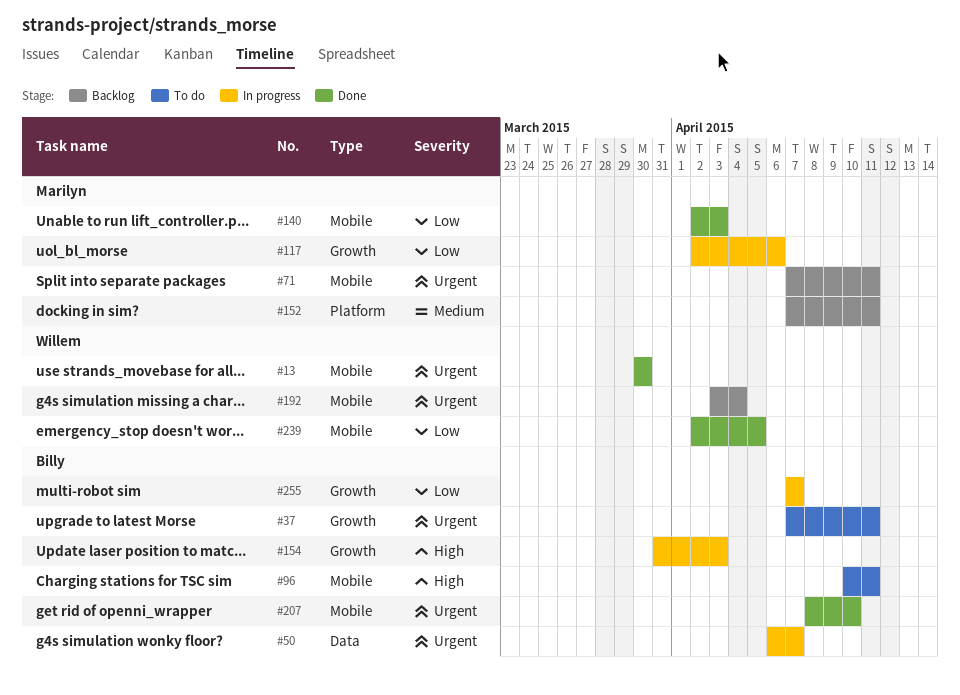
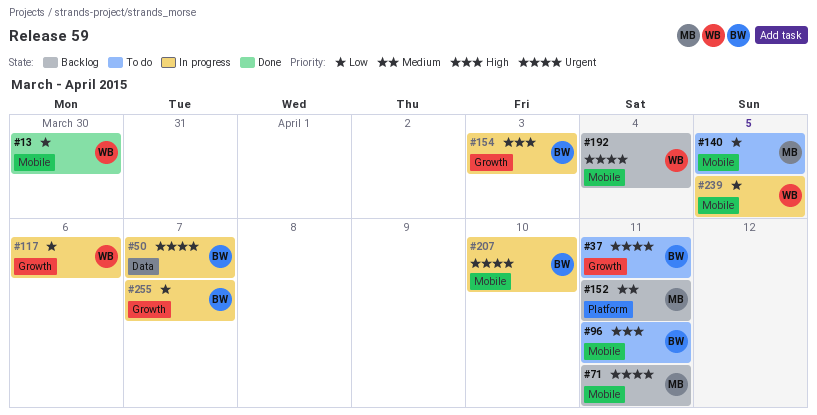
#13, priority: Urgent -> Low
#117, owner: Marilyn -> Willem
#140, status: Done -> To do
#140, due: Apr 3 -> Apr 5
#207, status: Done -> In progress
#239, status: Done -> In progress

